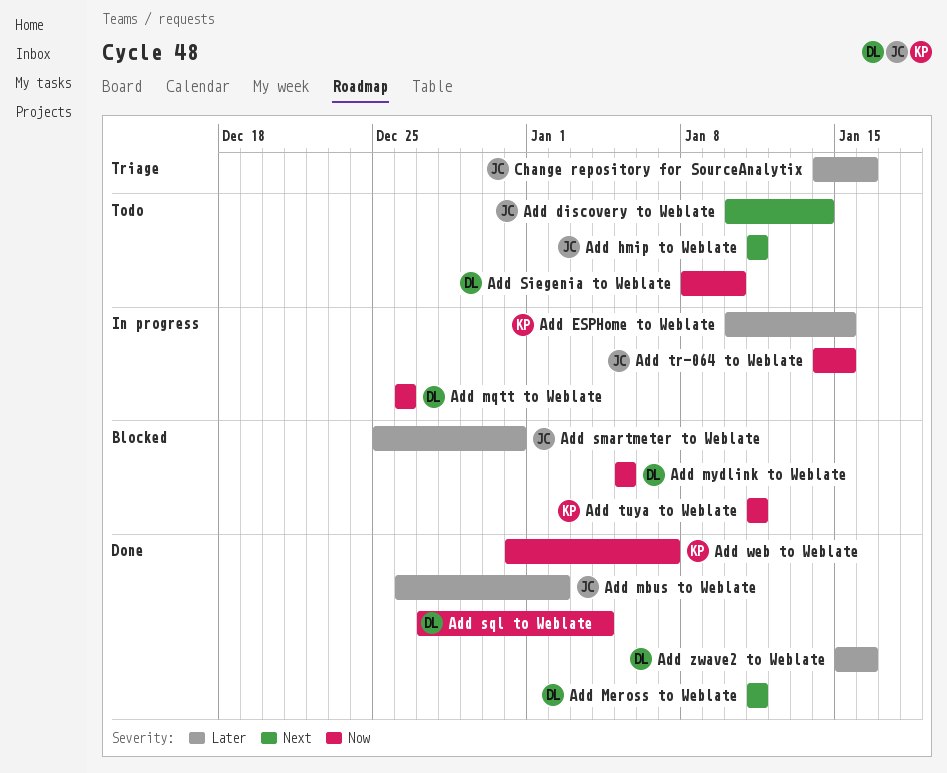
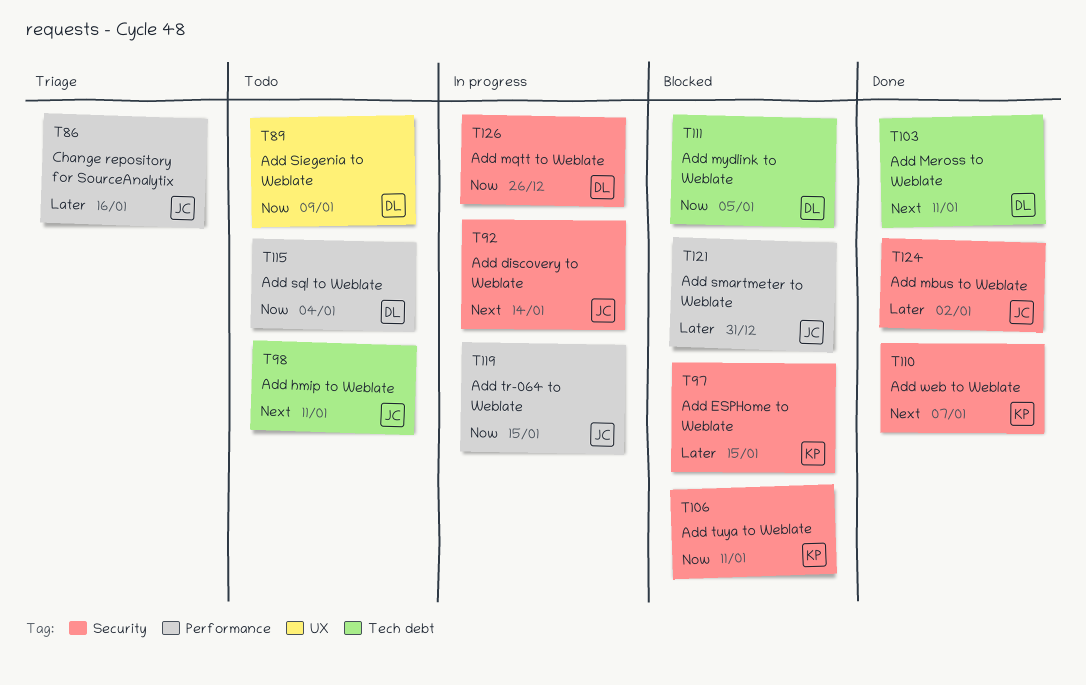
Add discovery to Weblate, status: Todo -> In progress
Add ESPHome to Weblate, status: In progress -> Blocked
Add Siegenia to Weblate, due: Jan 10 -> Jan 9
Add sql to Weblate, status: Done -> Todo
Add web to Weblate, priority: Now -> Next
Add zwave2 to Weblate: present -> none

